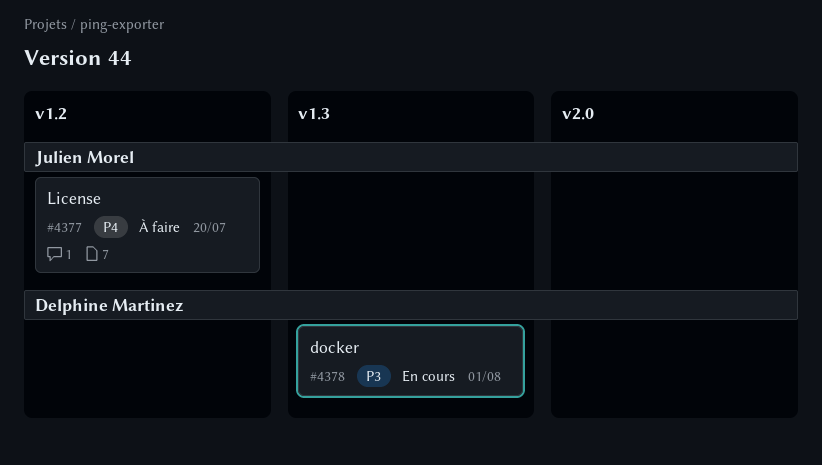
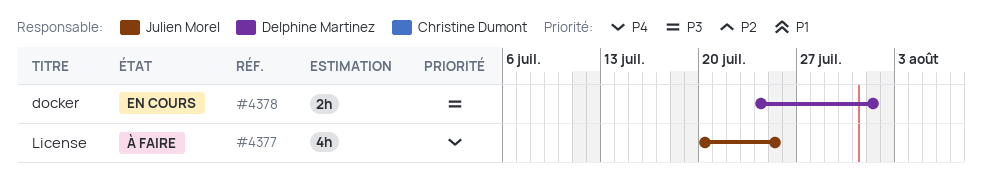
#4377, due: Jul 20 -> Jul 25

